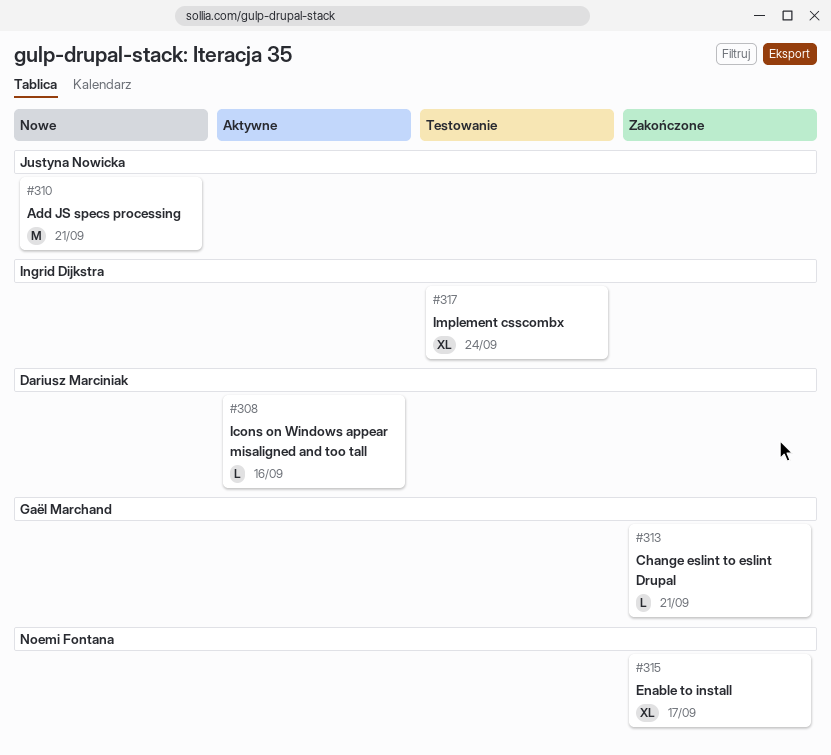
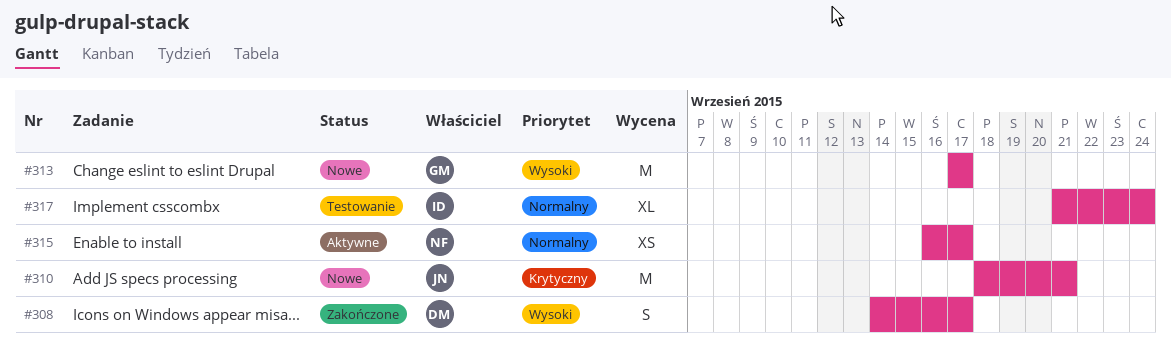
#308, status: Aktywne -> Zakończone
#308, estimate: L -> S
#308, due: Sep 16 -> Sep 17
#313, status: Zakończone -> Nowe
#313, estimate: L -> M
#313, due: Sep 21 -> Sep 17
#315, status: Zakończone -> Aktywne
#315, estimate: XL -> XS

